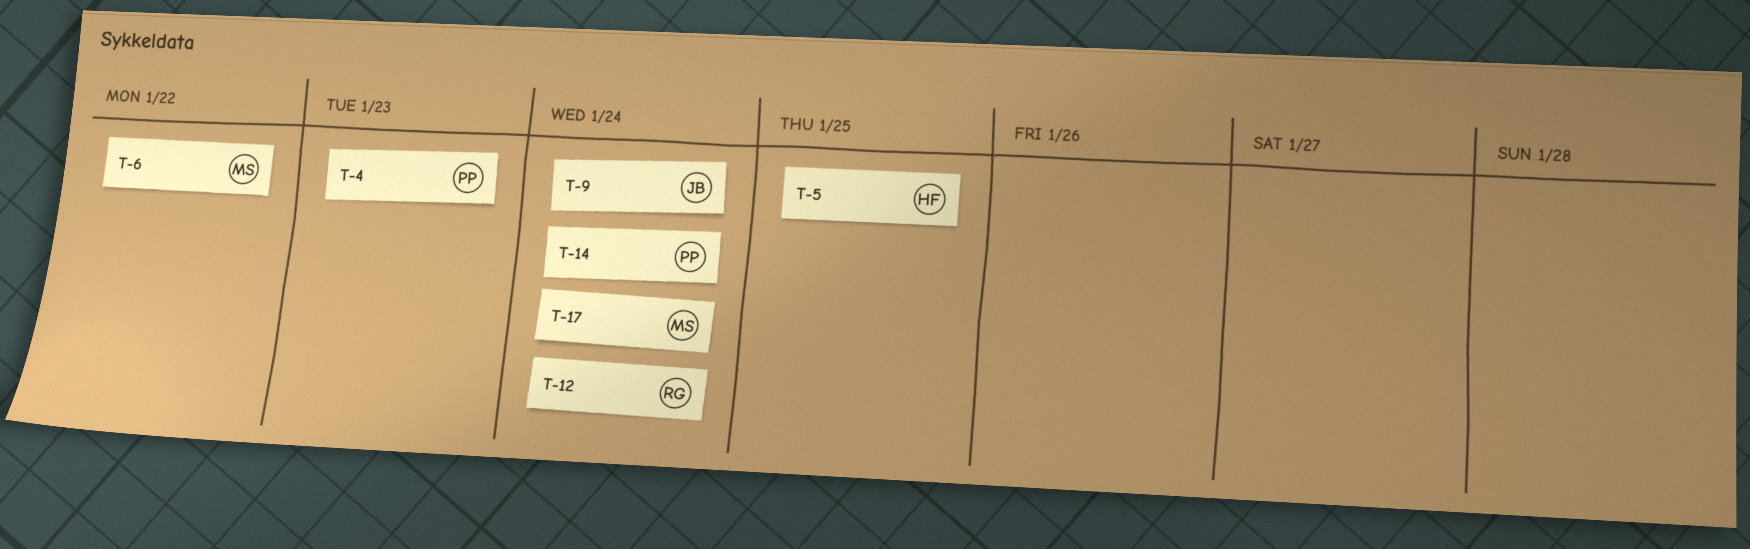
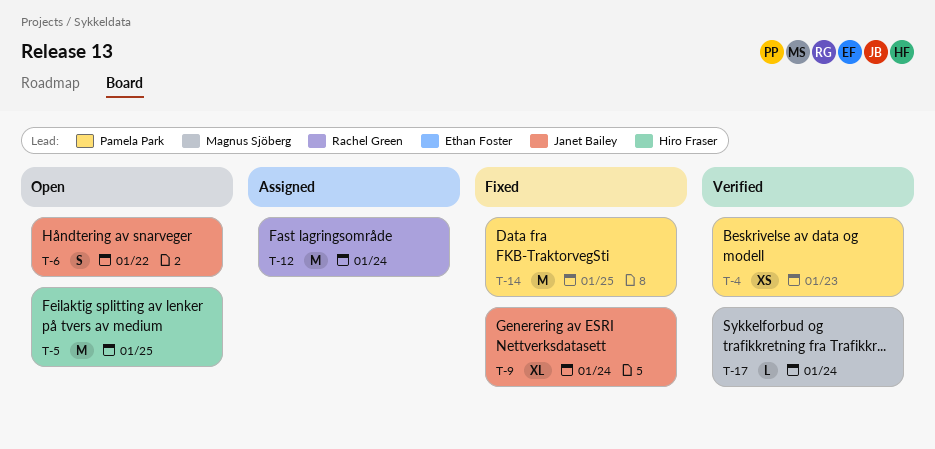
T-6, owner: Magnus Sjöberg -> Janet Bailey
T-14, due: Jan 24 -> Jan 25

